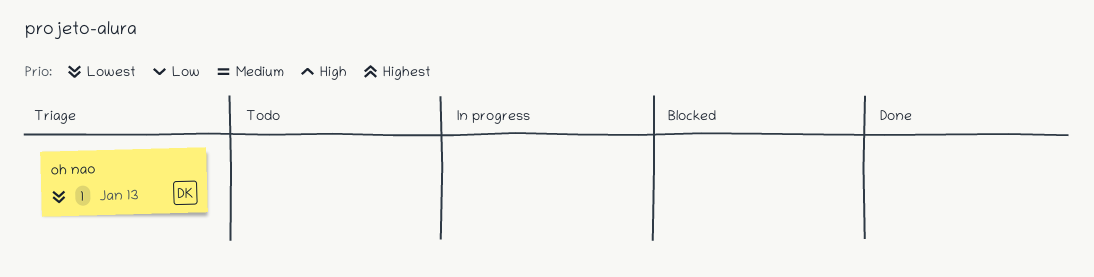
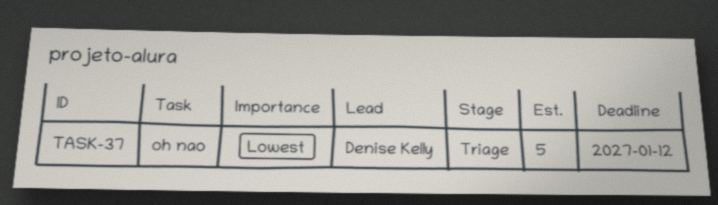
oh nao, estimate: 1 -> 5
oh nao, due: Jan 13 -> Jan 12

